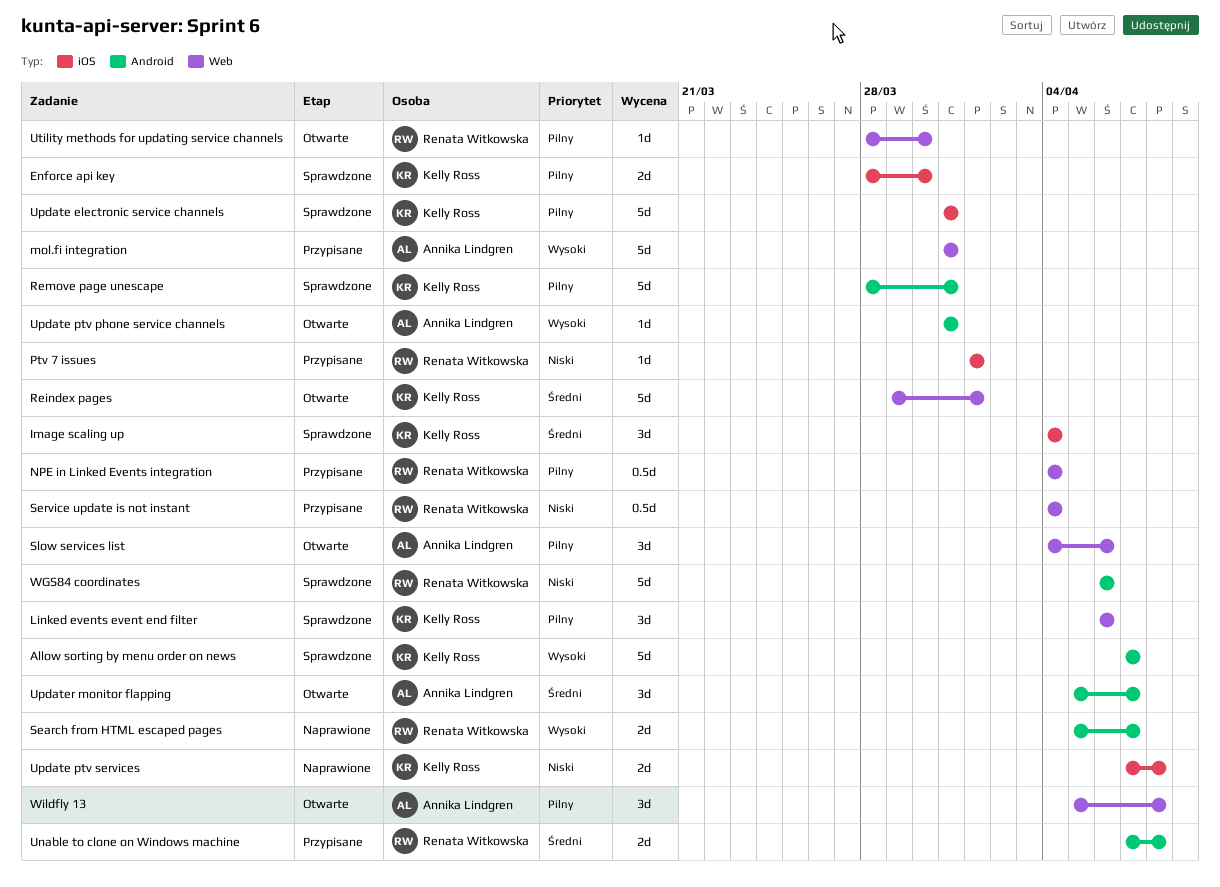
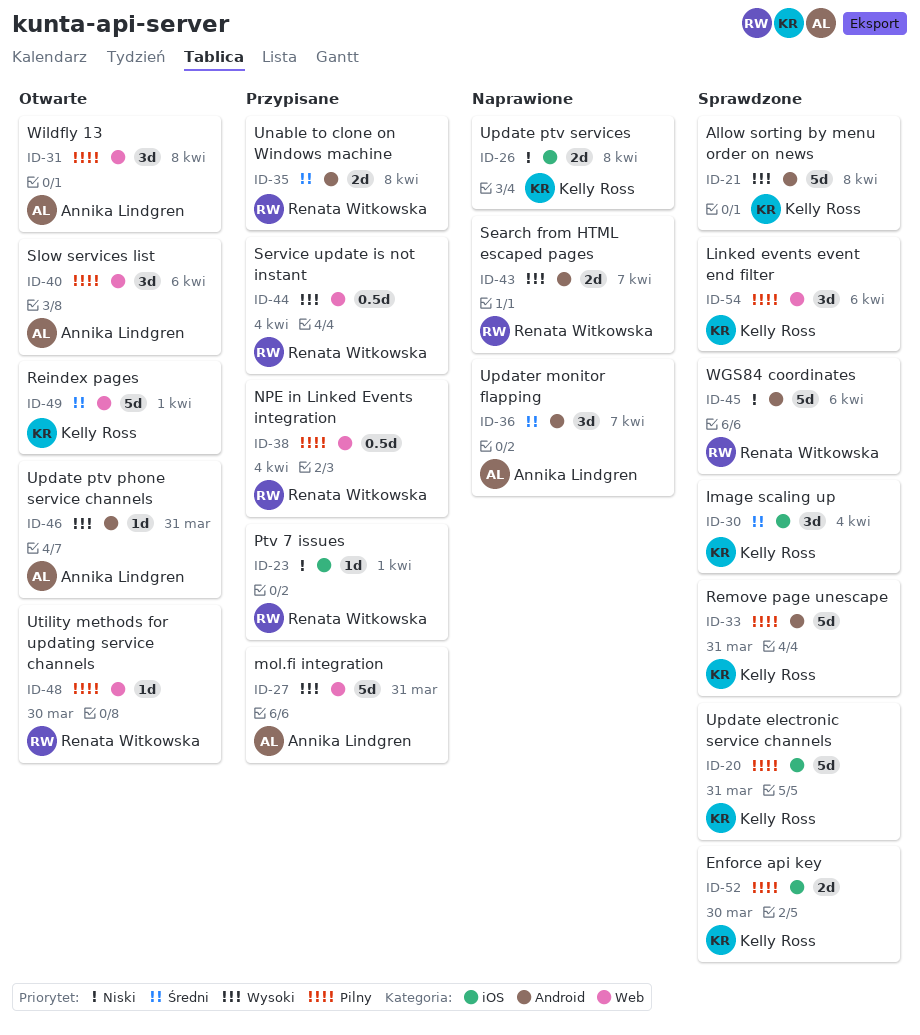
Allow sorting by menu order on news, due: Apr 7 -> Apr 8
Service update is not instant, priority: Niski -> Wysoki
Updater monitor flapping, status: Otwarte -> Naprawione

